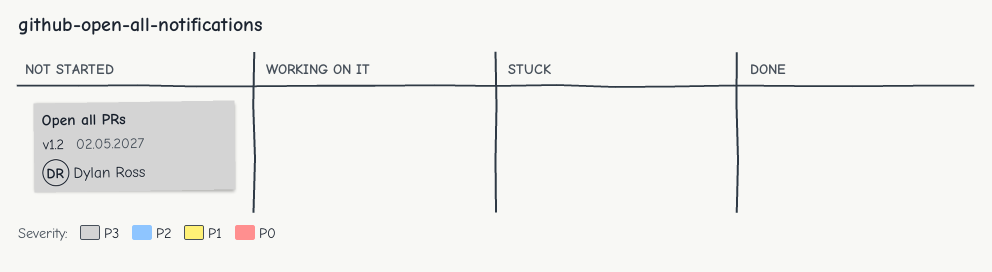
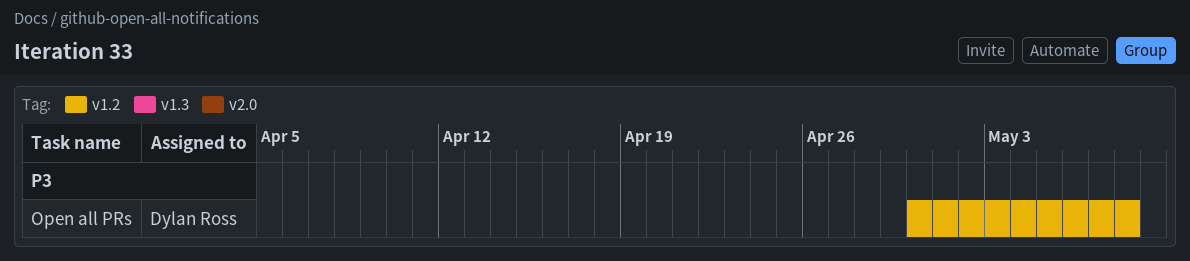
Open all PRs, due: May 2 -> May 8

